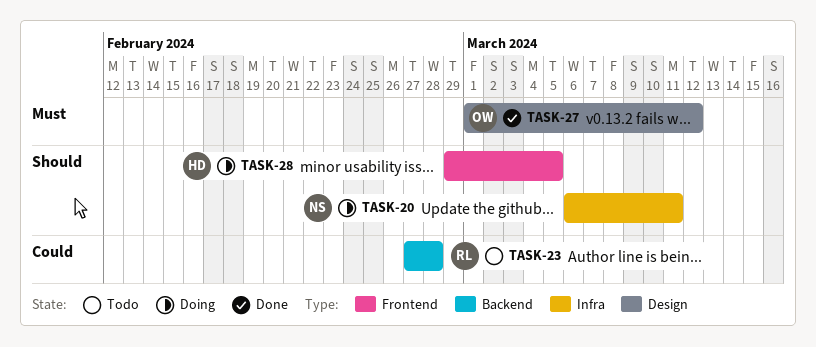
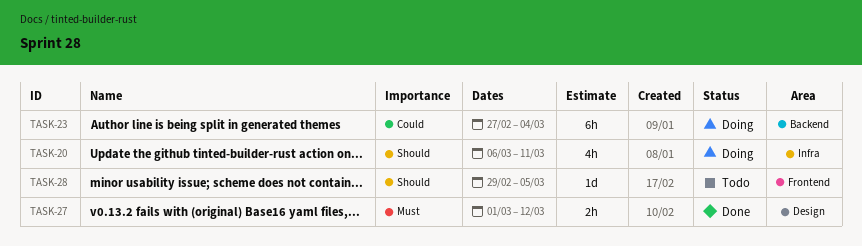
TASK-23, status: Todo -> Doing
TASK-23, due: Feb 28 -> Mar 4
TASK-28, status: Doing -> Todo

